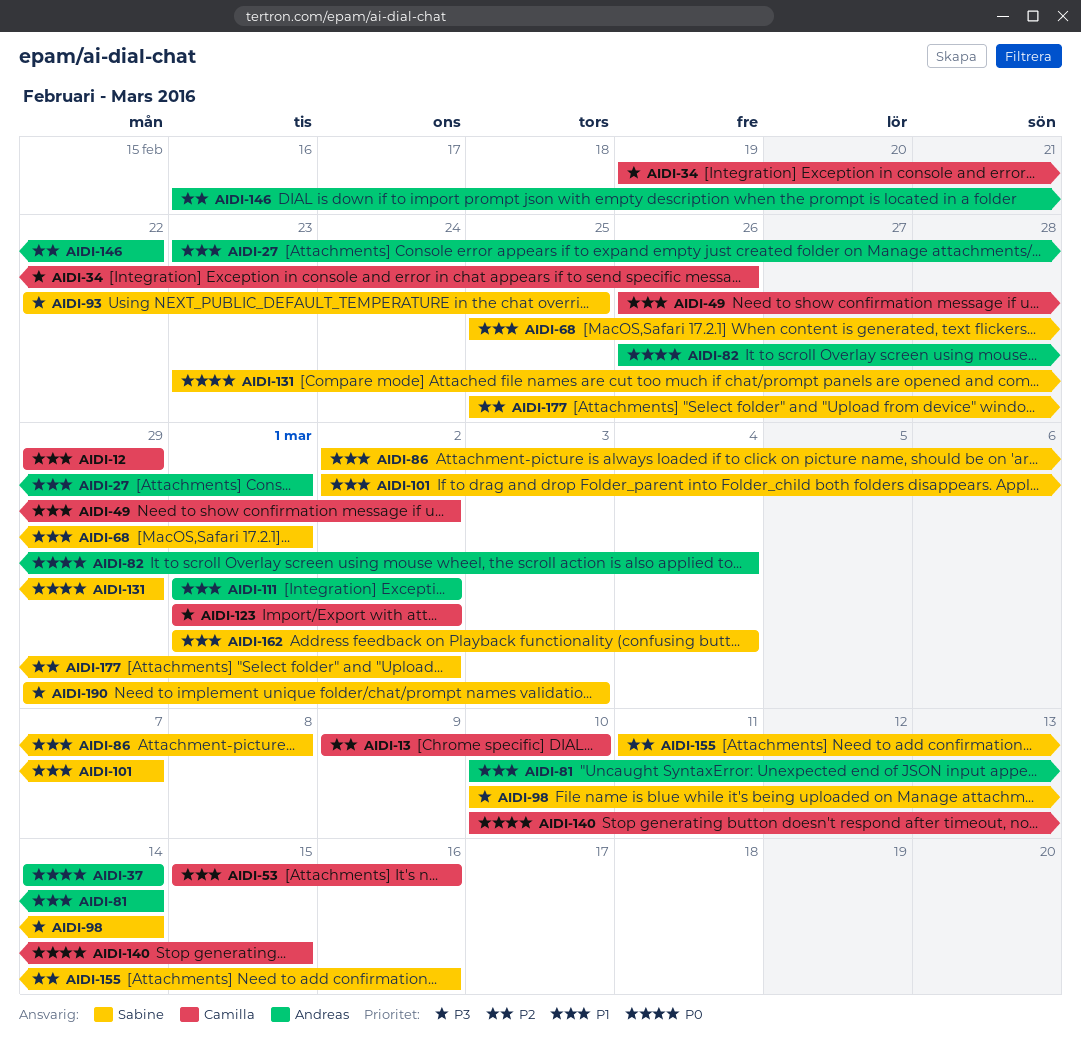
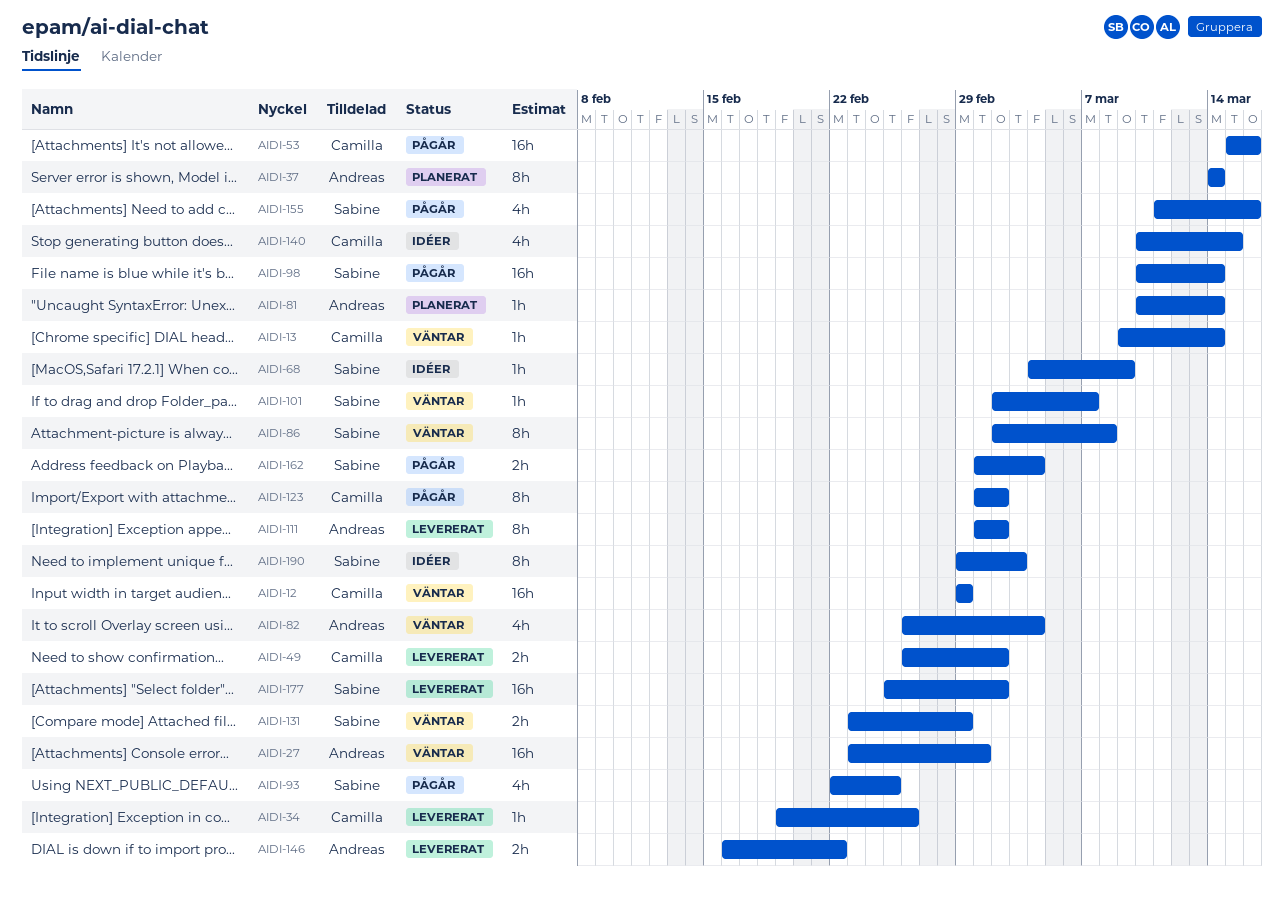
AIDI-13, due: Mar 10 -> Mar 14
AIDI-68, start: Feb 25 -> Mar 4
AIDI-68, due: Mar 1 -> Mar 9

